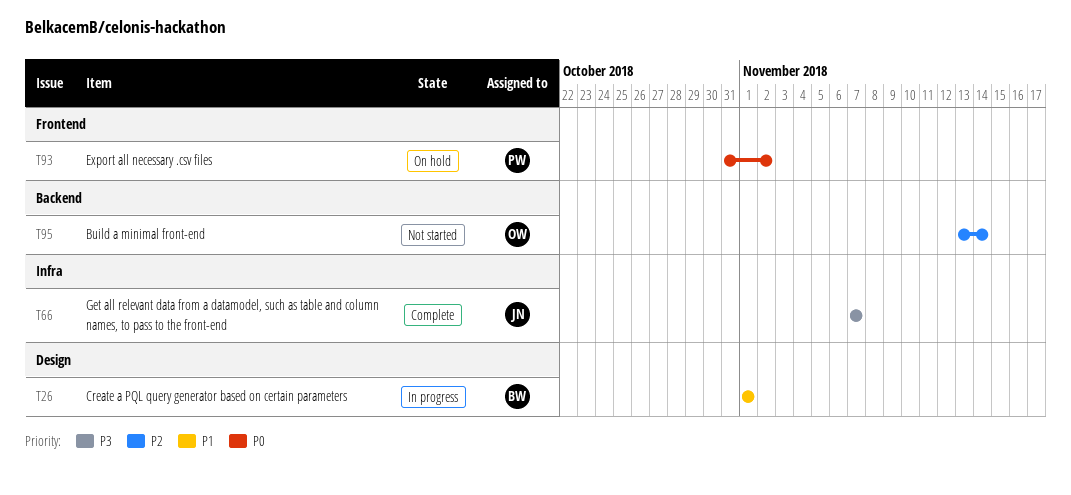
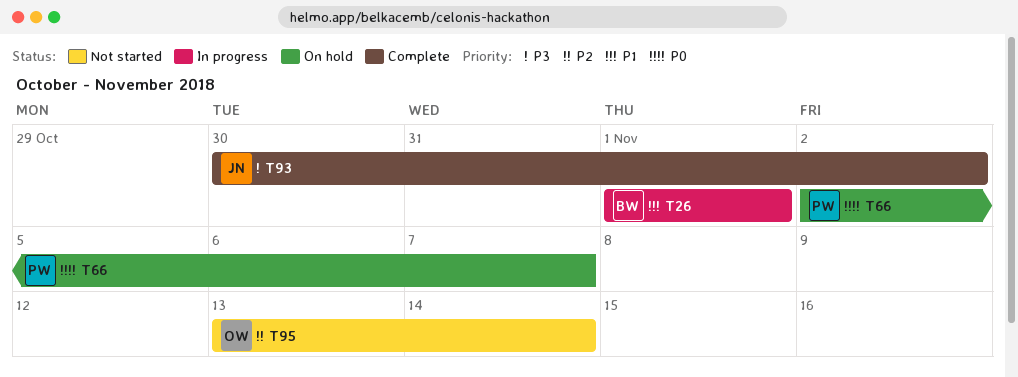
T66, status: Complete -> On hold
T66, owner: JN -> PW
T66, priority: P3 -> P0
T66, start: Nov 7 -> Nov 2
T93, status: On hold -> Complete
T93, owner: PW -> JN
T93, priority: P0 -> P3
T93, start: Oct 31 -> Oct 30

